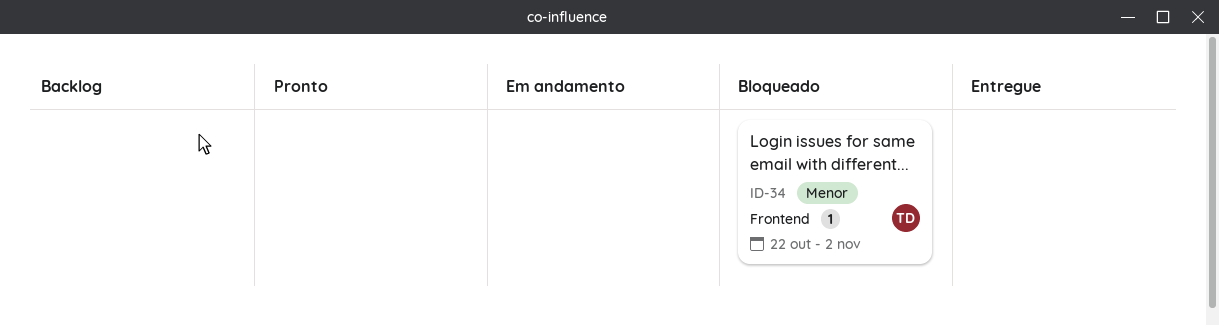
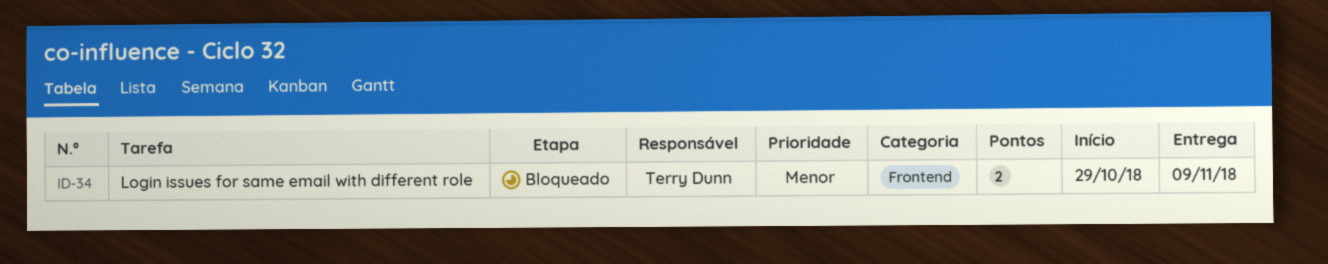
ID-34, estimate: 1 -> 2
ID-34, start: Oct 22 -> Oct 29
ID-34, due: Nov 2 -> Nov 9

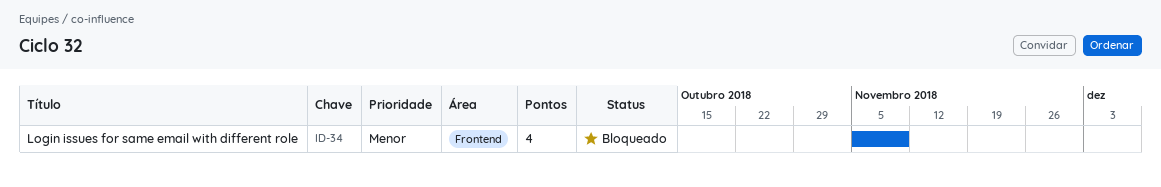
ID-34, estimate: 2 -> 4
ID-34, start: Oct 29 -> Nov 5

